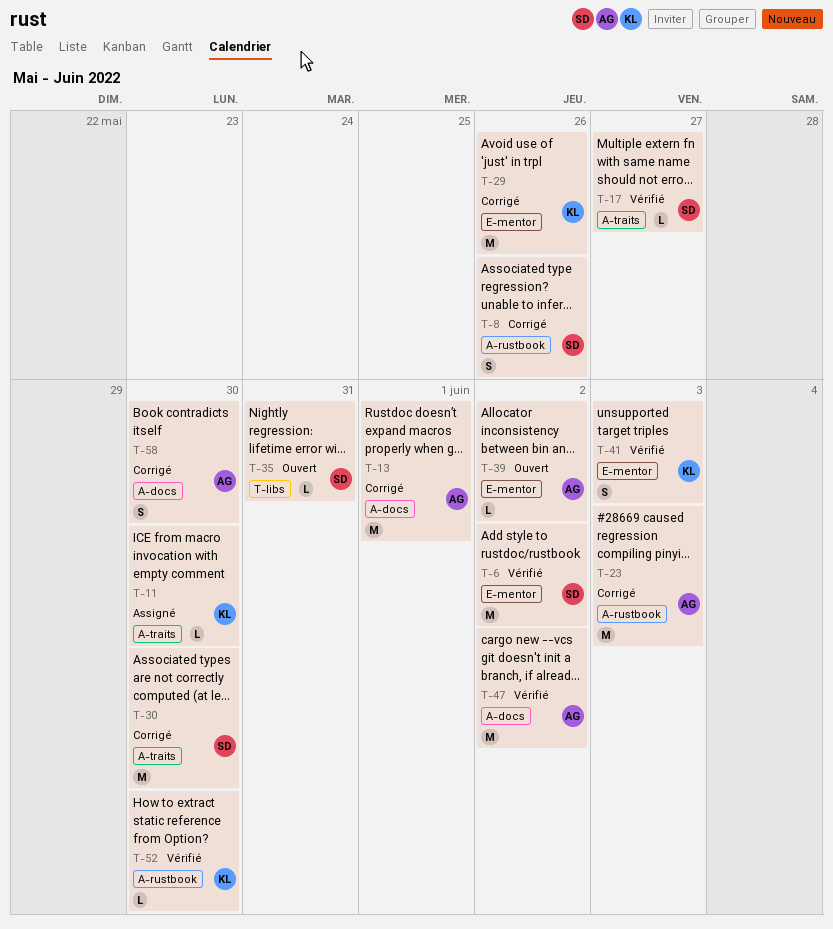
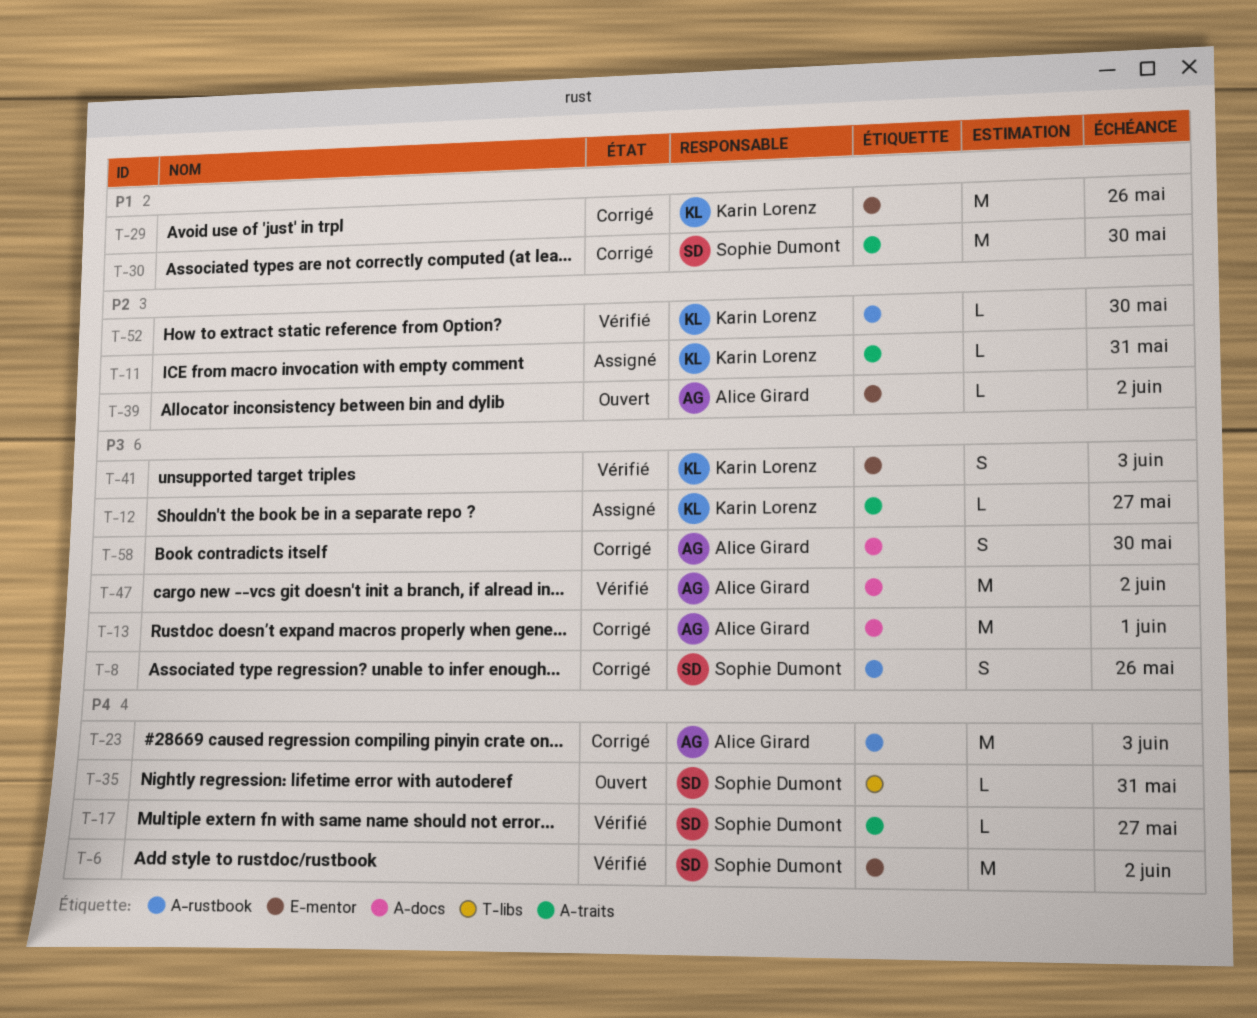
T-11, due: May 30 -> May 31
T-12: none -> present

